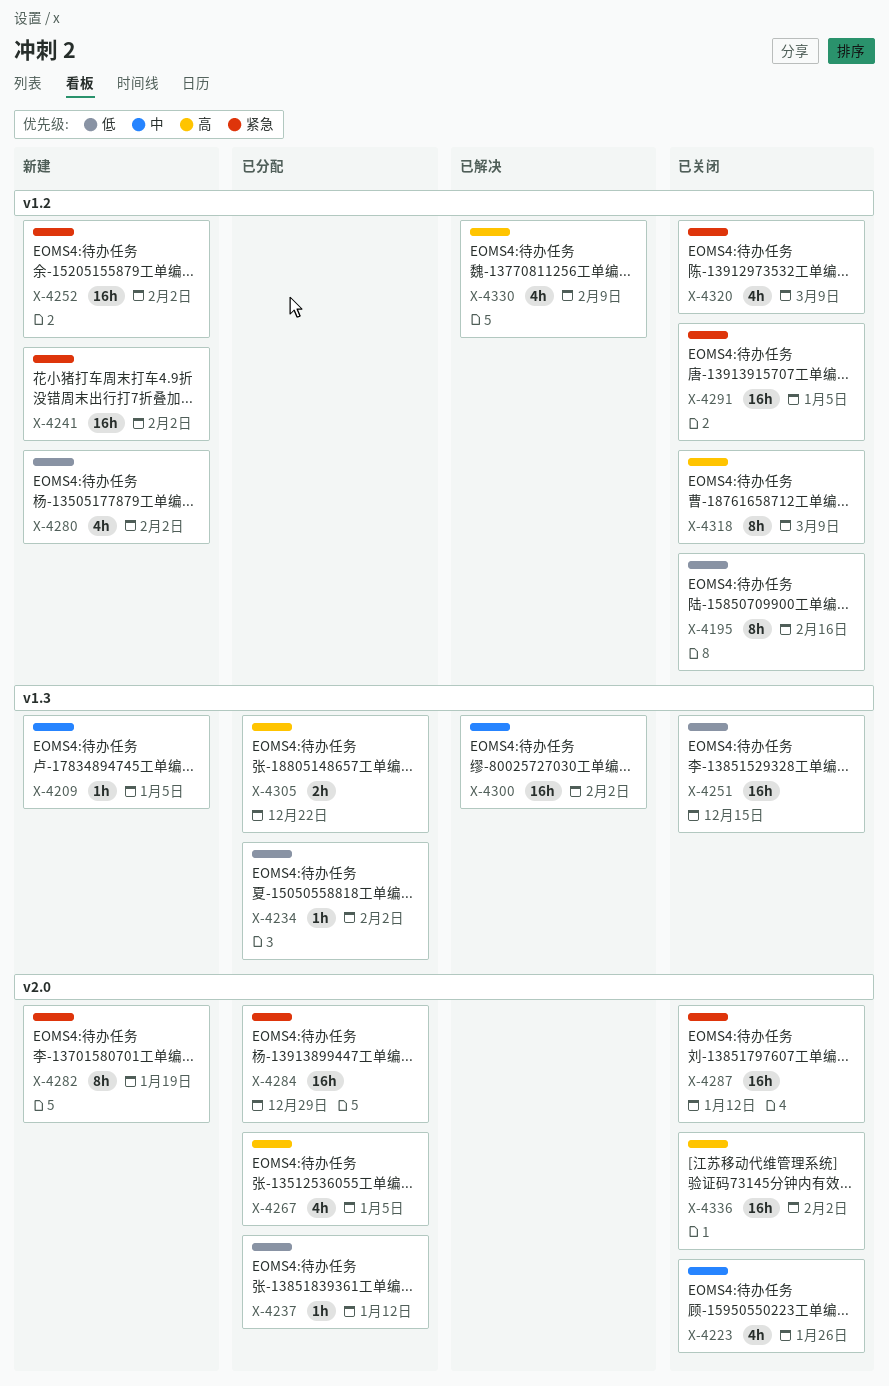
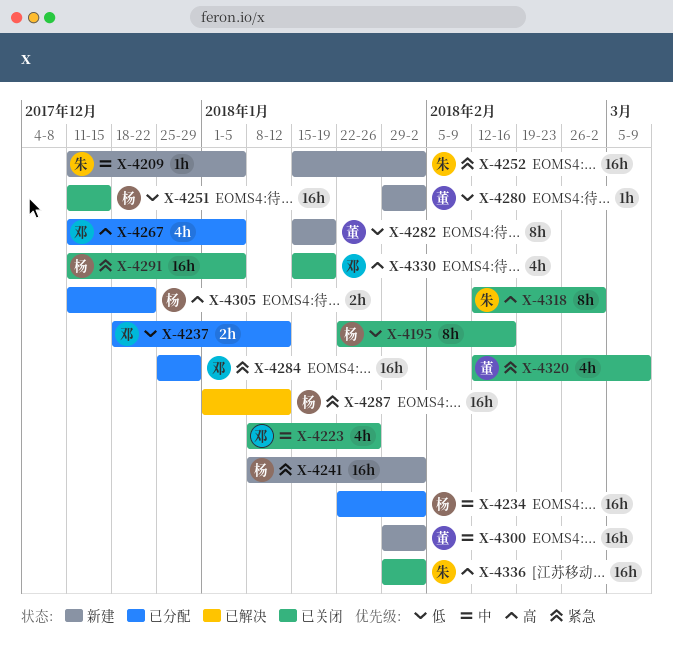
X-4234, priority: 低 -> 中
X-4234, estimate: 1h -> 16h
X-4237, estimate: 1h -> 2h
X-4280, estimate: 4h -> 1h
X-4282, priority: 紧急 -> 低
X-4287, status: 已关闭 -> 已解决
X-4300, status: 已解决 -> 新建
X-4318, due: Mar 9 -> Mar 2
X-4330, status: 已解决 -> 已关闭
X-4330, due: Feb 9 -> Jan 19

